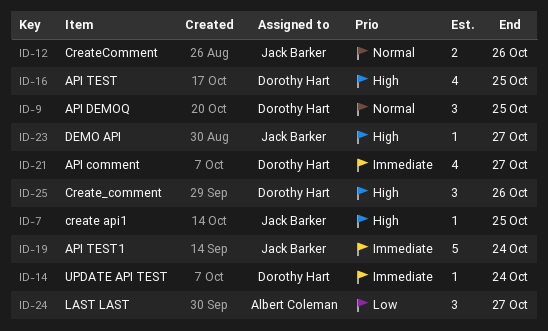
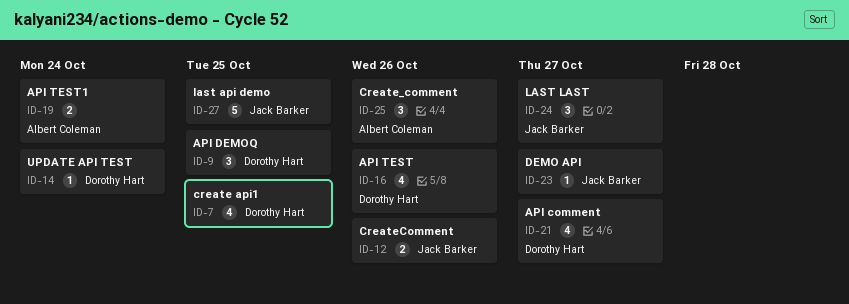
ID-7, owner: Jack Barker -> Dorothy Hart
ID-7, estimate: 1 -> 4
ID-16, due: Oct 25 -> Oct 26
ID-19, owner: Jack Barker -> Albert Coleman
ID-19, estimate: 5 -> 2
ID-24, owner: Albert Coleman -> Jack Barker
ID-25, owner: Dorothy Hart -> Albert Coleman
ID-27: none -> present

